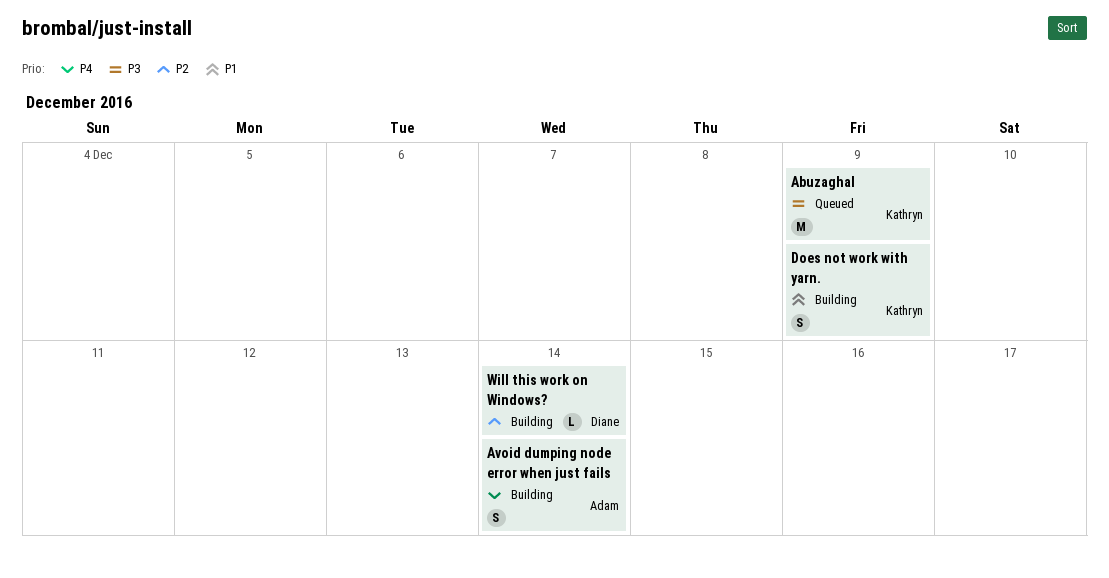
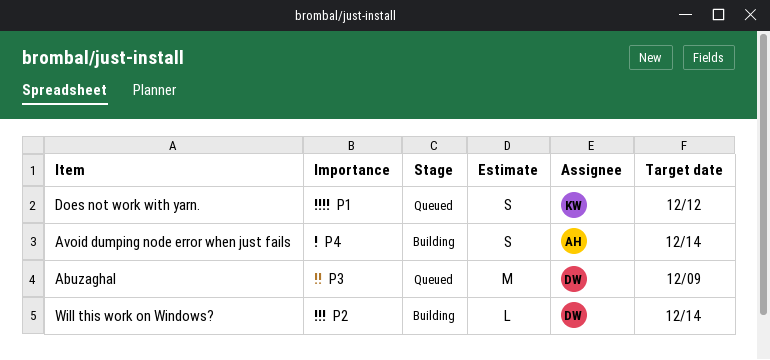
Abuzaghal, owner: Kathryn -> Diane
Does not work with yarn., status: Building -> Queued
Does not work with yarn., due: Dec 9 -> Dec 12

